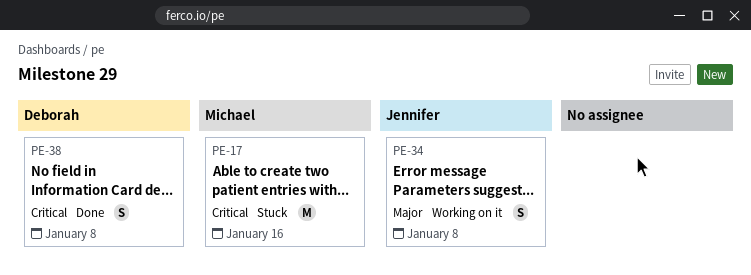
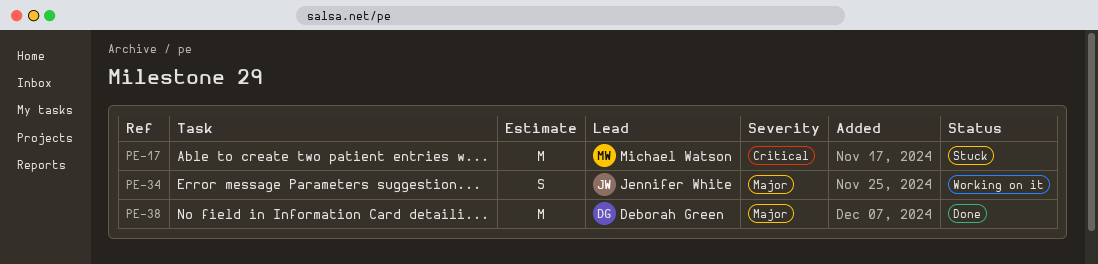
PE-38, priority: Critical -> Major
PE-38, estimate: S -> M

